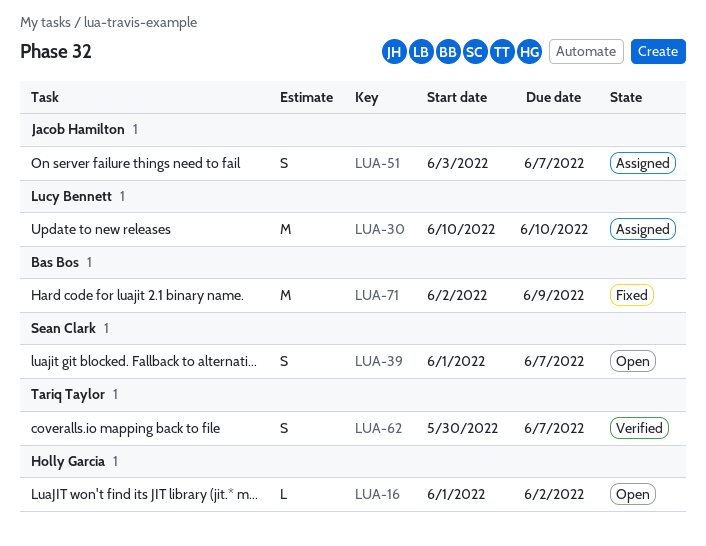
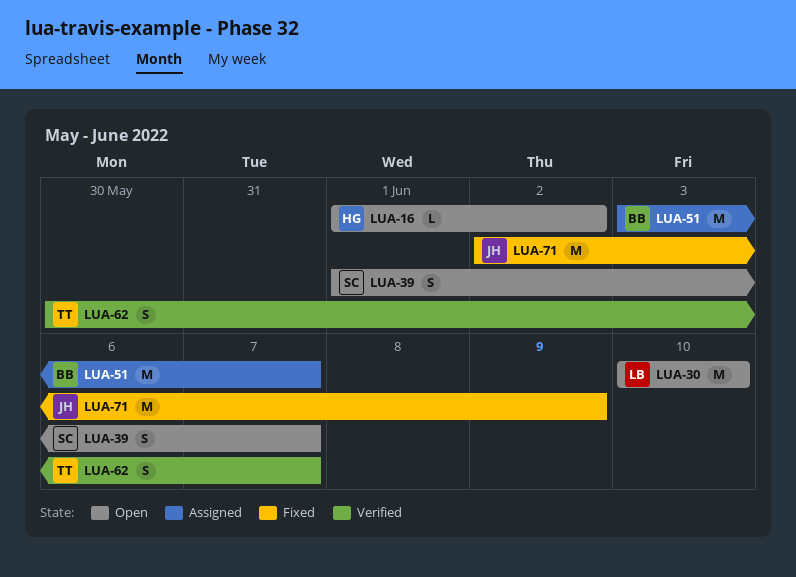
LUA-30, status: Assigned -> Open
LUA-51, owner: Jacob Hamilton -> Bas Bos
LUA-51, estimate: S -> M
LUA-71, owner: Bas Bos -> Jacob Hamilton

